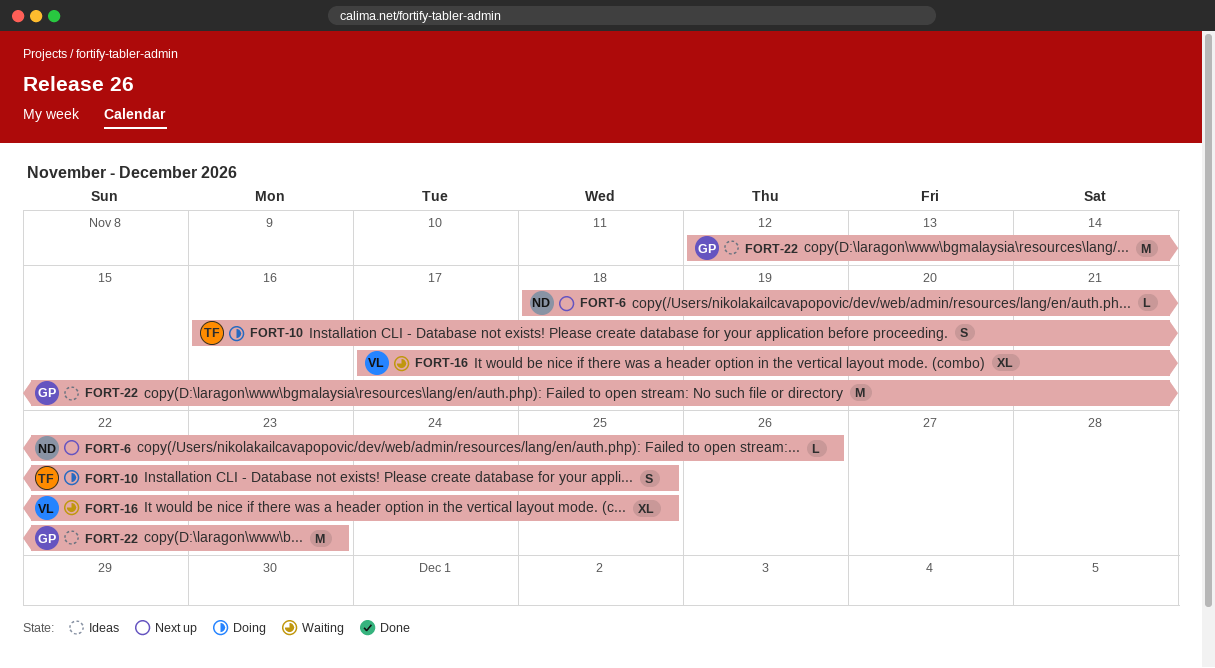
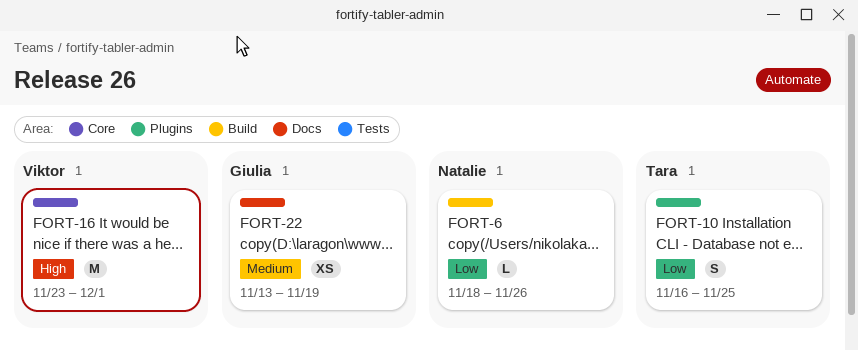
FORT-16, estimate: XL -> M
FORT-16, start: Nov 17 -> Nov 23
FORT-16, due: Nov 25 -> Dec 1
FORT-22, estimate: M -> XS
FORT-22, start: Nov 12 -> Nov 13
FORT-22, due: Nov 23 -> Nov 19

